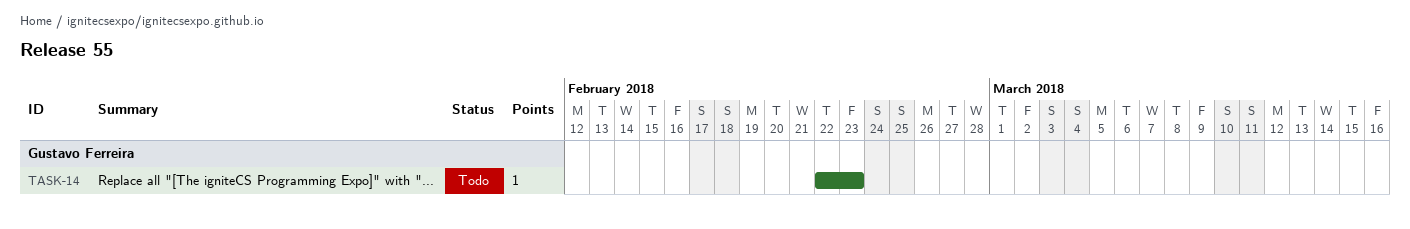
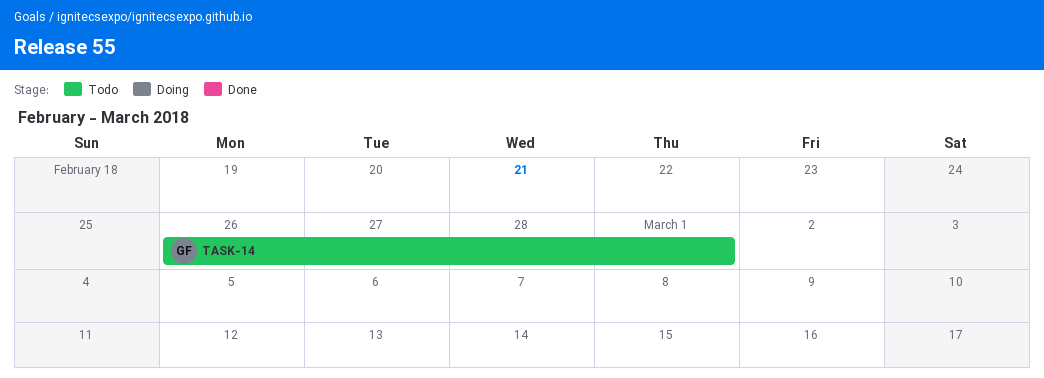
TASK-14, start: Feb 22 -> Feb 26
TASK-14, due: Feb 23 -> Mar 1

